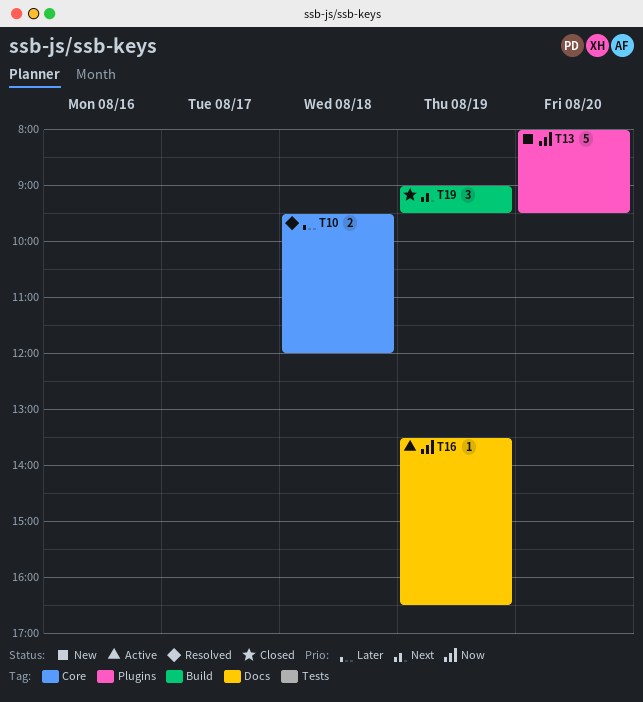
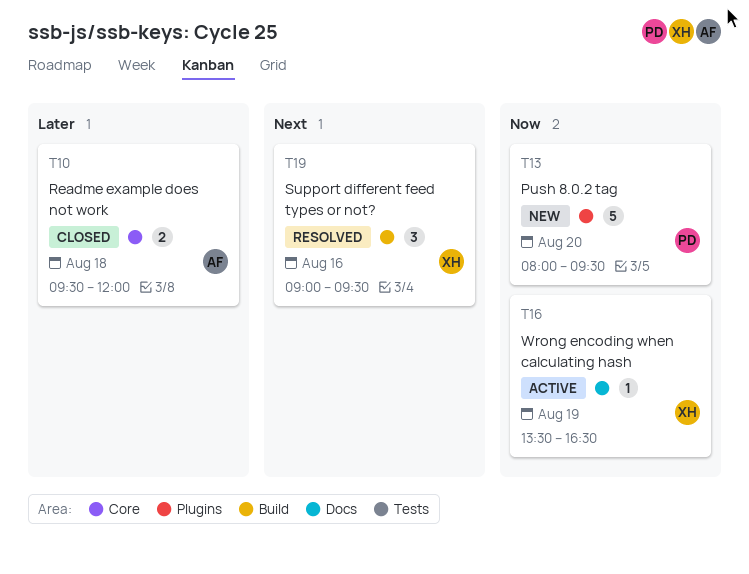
T10, status: Resolved -> Closed
T19, status: Closed -> Resolved
T19, day: Aug 19 -> Aug 16

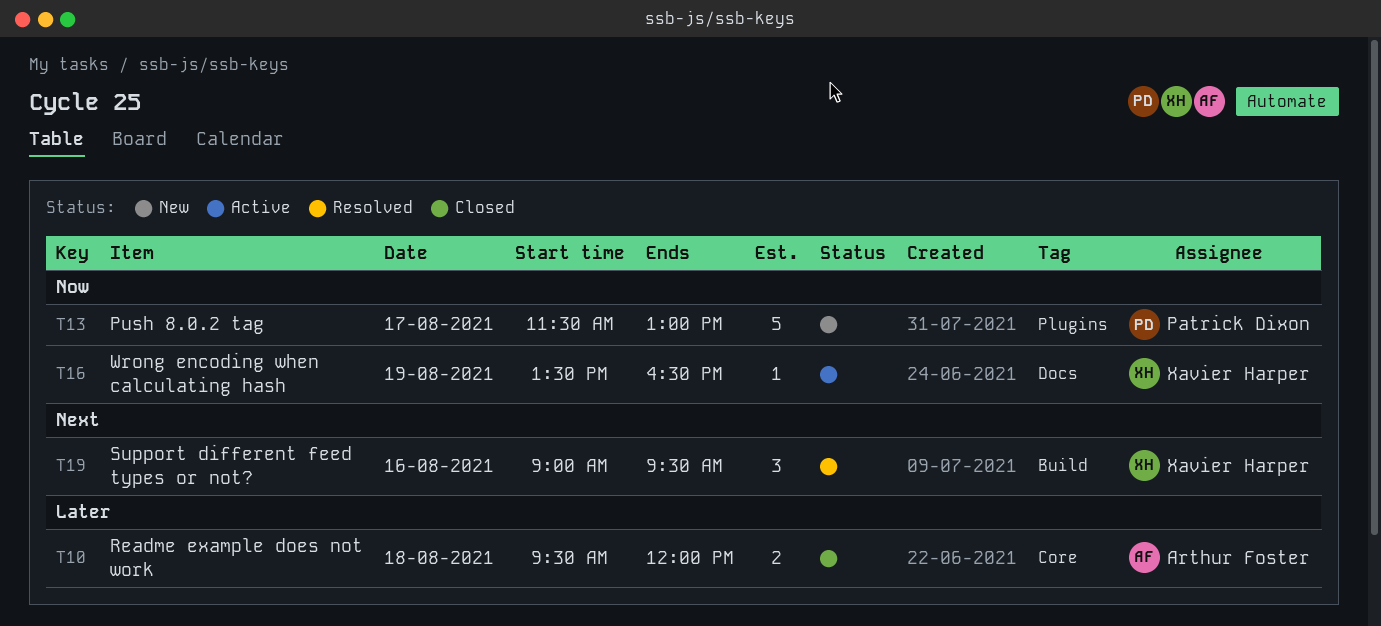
T13, day: Aug 20 -> Aug 17
T13, begins: 08:00 -> 11:30
T13, ends: 09:30 -> 13:00

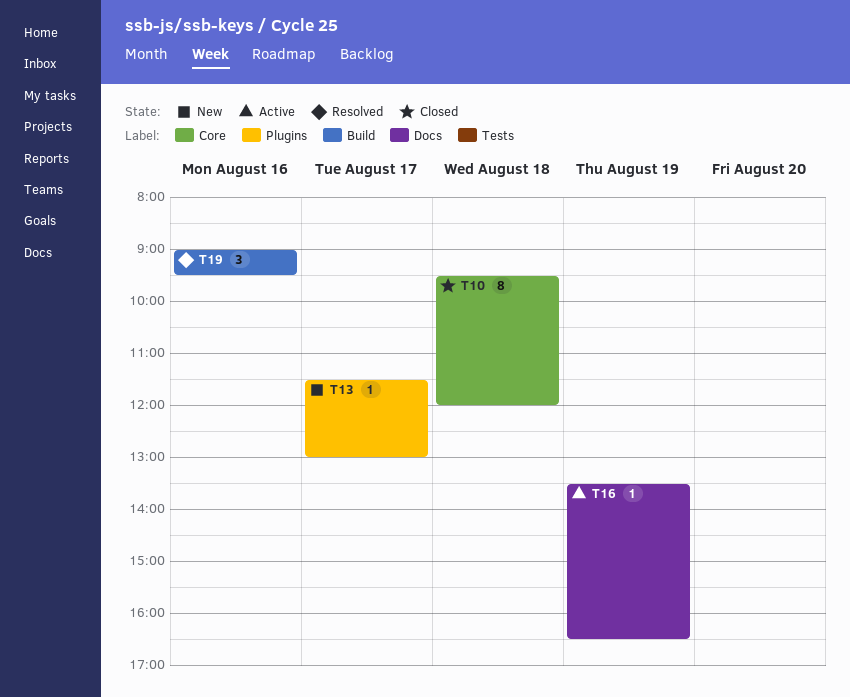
T10, estimate: 2 -> 8
T13, estimate: 5 -> 1

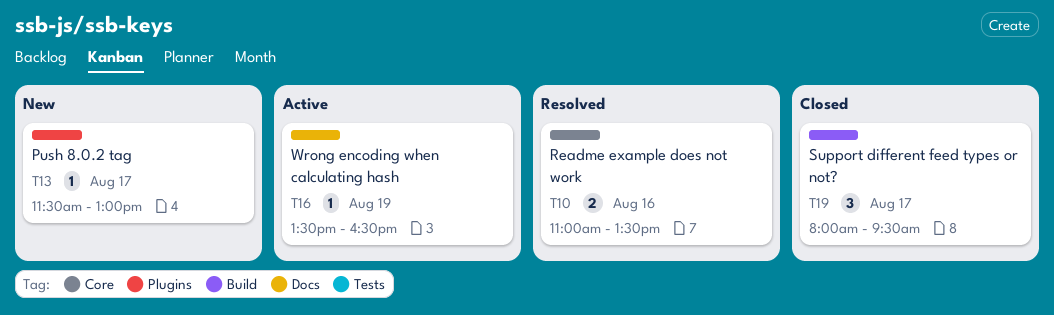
T10, status: Closed -> Resolved
T10, estimate: 8 -> 2
T10, day: Aug 18 -> Aug 16
T10, begins: 09:30 -> 11:00
T10, ends: 12:00 -> 13:30
T19, status: Resolved -> Closed
T19, day: Aug 16 -> Aug 17
T19, begins: 09:00 -> 08:00

